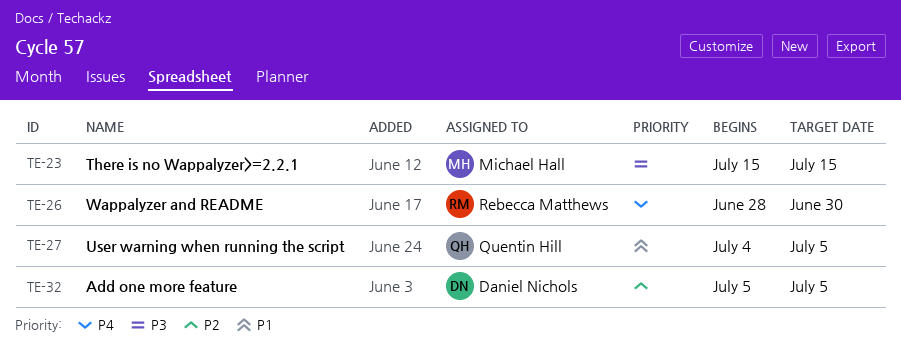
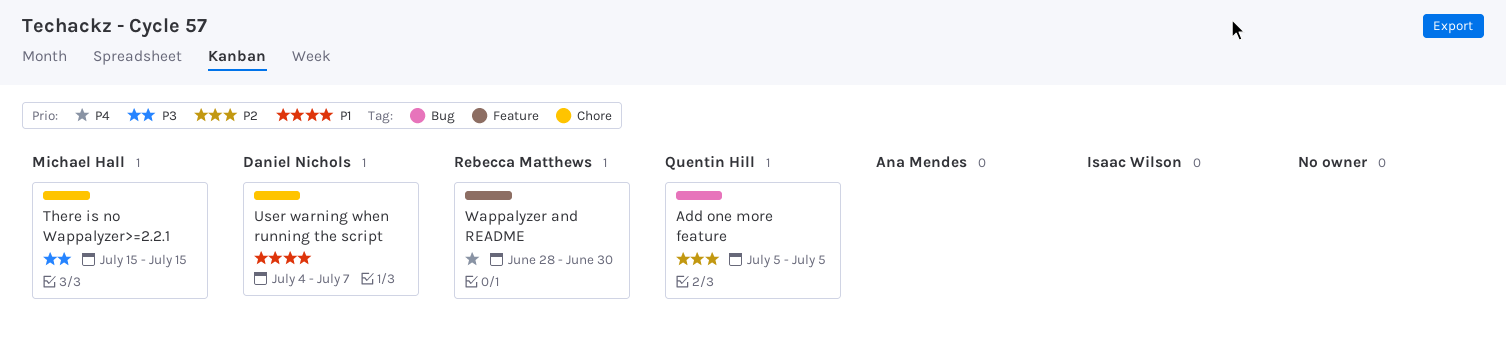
Add one more feature, owner: Daniel Nichols -> Quentin Hill
User warning when running the script, owner: Quentin Hill -> Daniel Nichols
User warning when running the script, due: Jul 5 -> Jul 7

